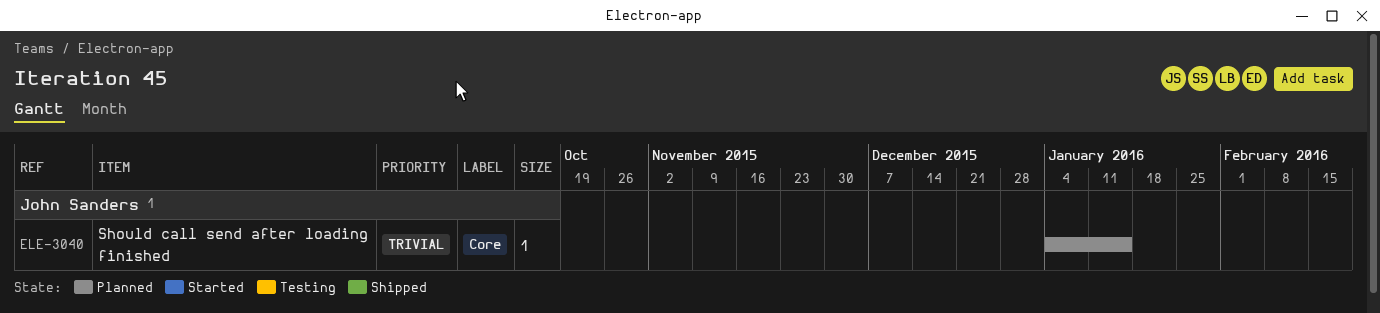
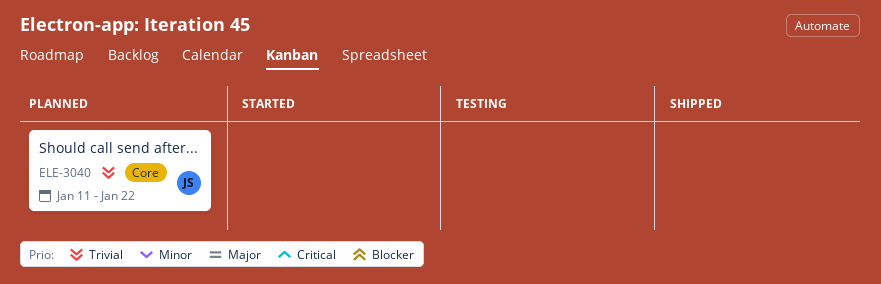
ELE-3040, start: Jan 4 -> Jan 11
ELE-3040, due: Jan 15 -> Jan 22

